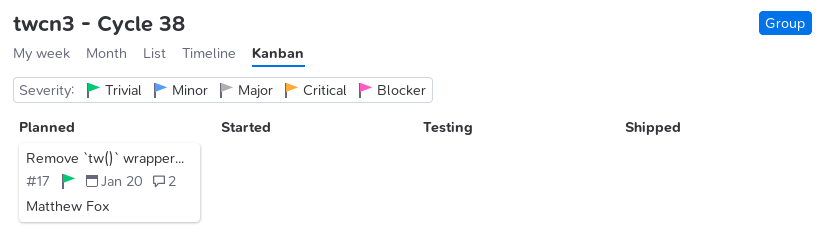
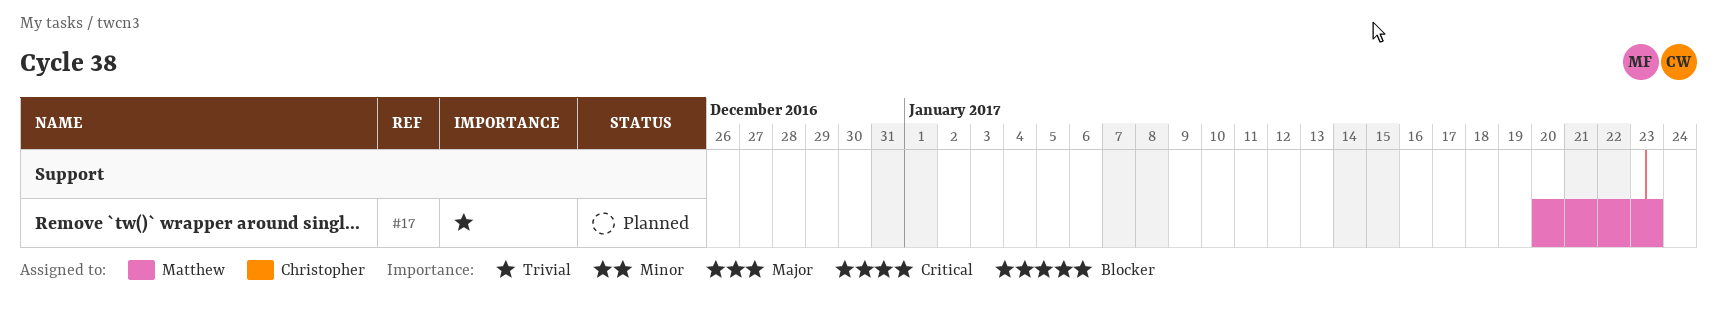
#17, due: Jan 20 -> Jan 23

